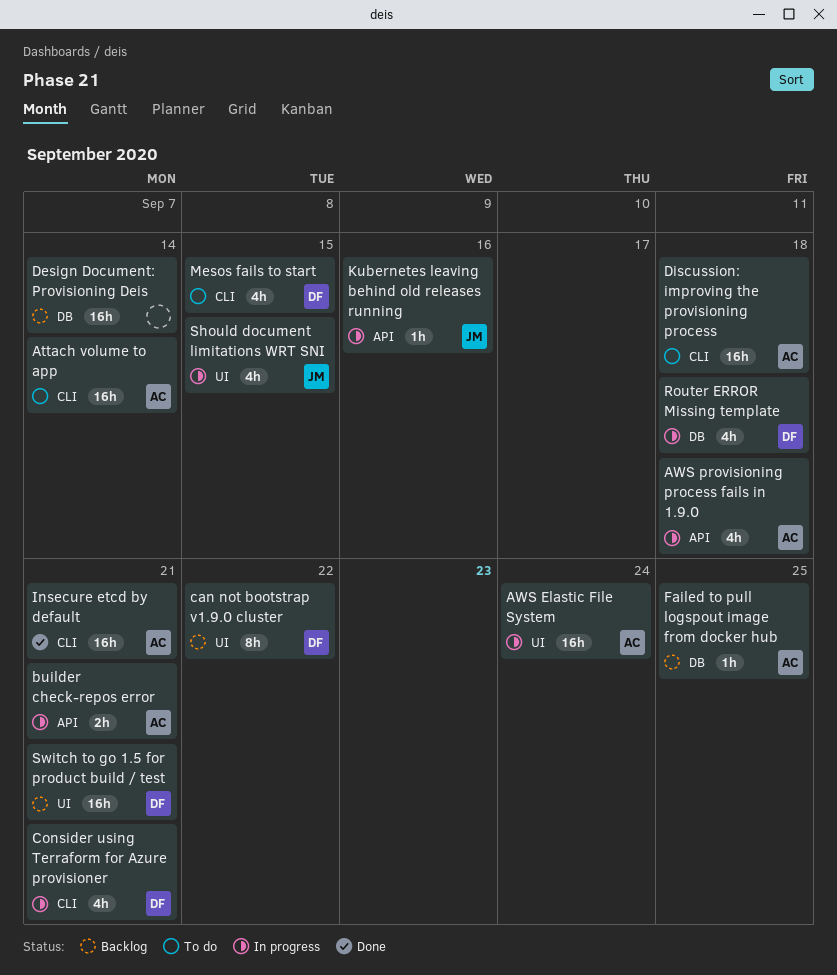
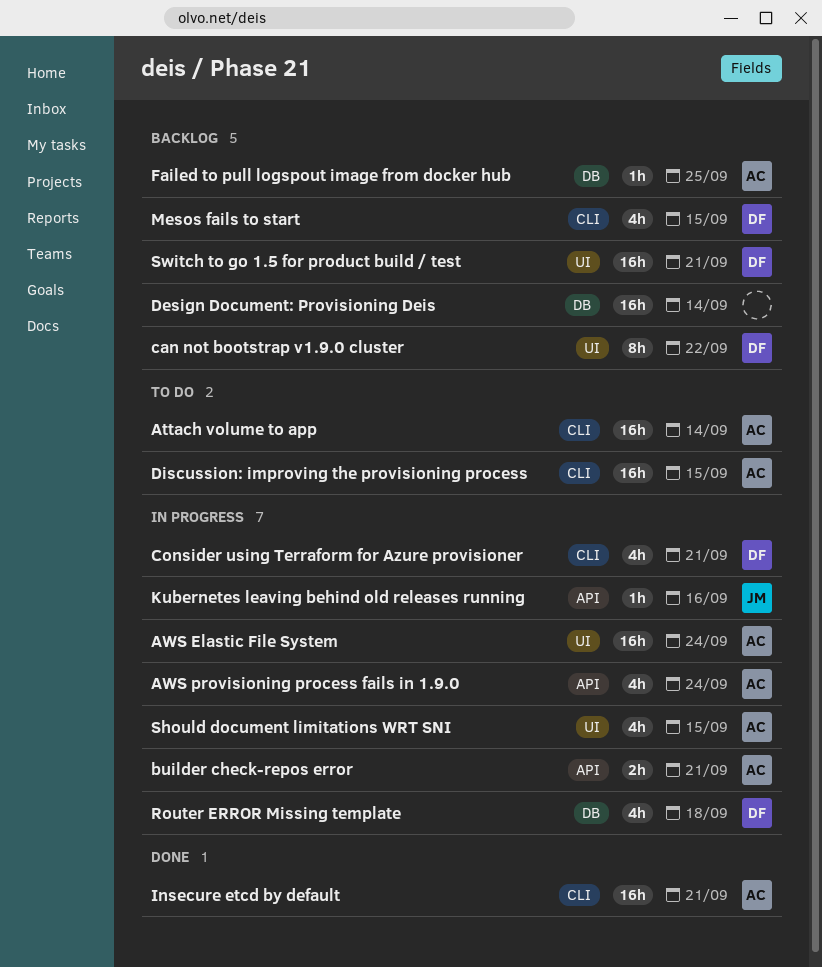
AWS provisioning process fails in 1.9.0, due: Sep 18 -> Sep 24
Discussion: improving the provisioning process, due: Sep 18 -> Sep 15
Mesos fails to start, status: To do -> Backlog
Should document limitations WRT SNI, owner: JM -> AC

